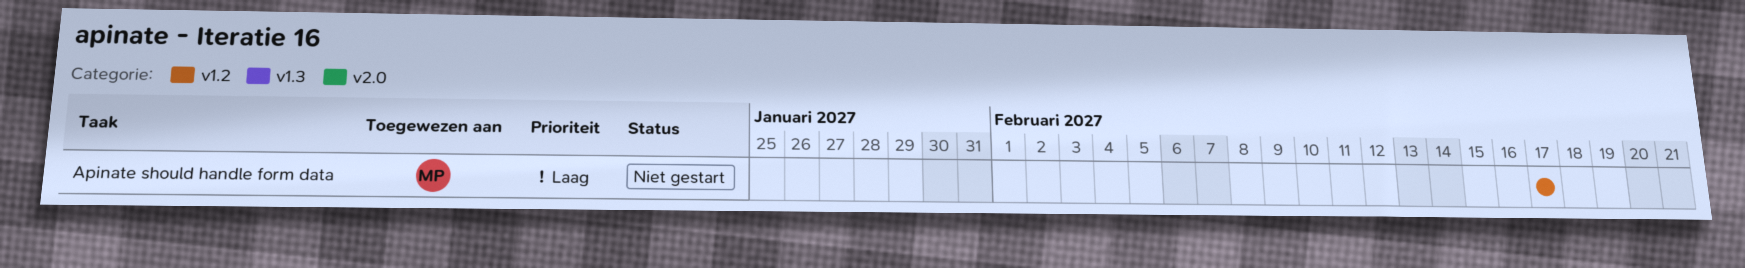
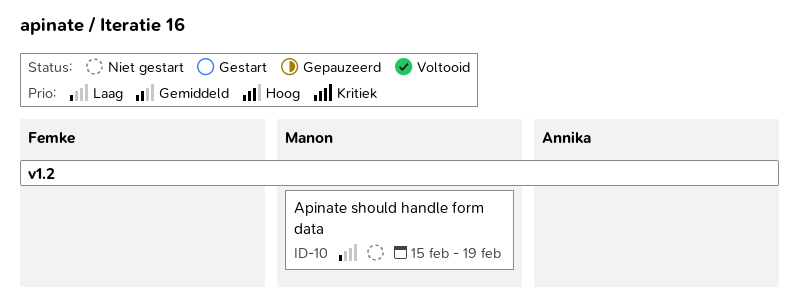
Apinate should handle form data, start: Feb 17 -> Feb 15
Apinate should handle form data, due: Feb 17 -> Feb 19

